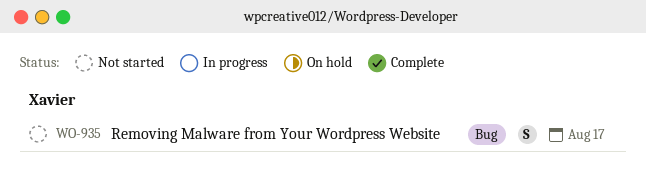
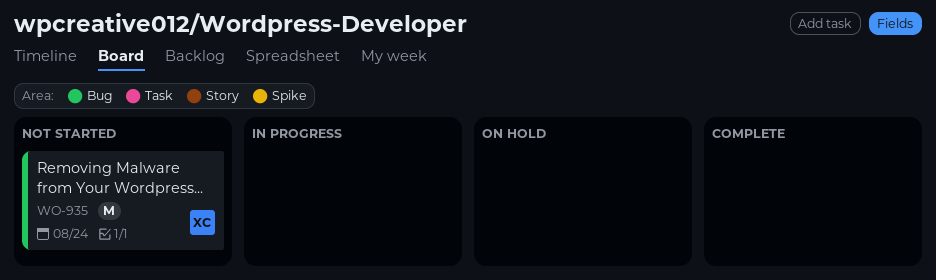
WO-935, estimate: S -> M
WO-935, due: Aug 17 -> Aug 24

